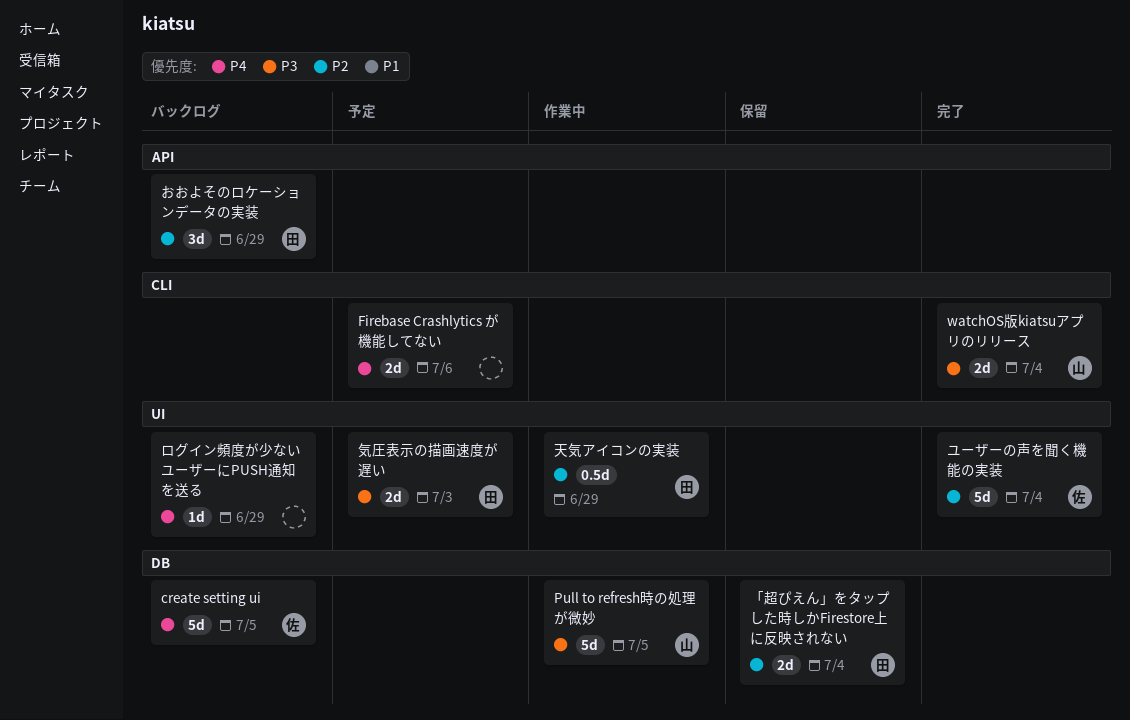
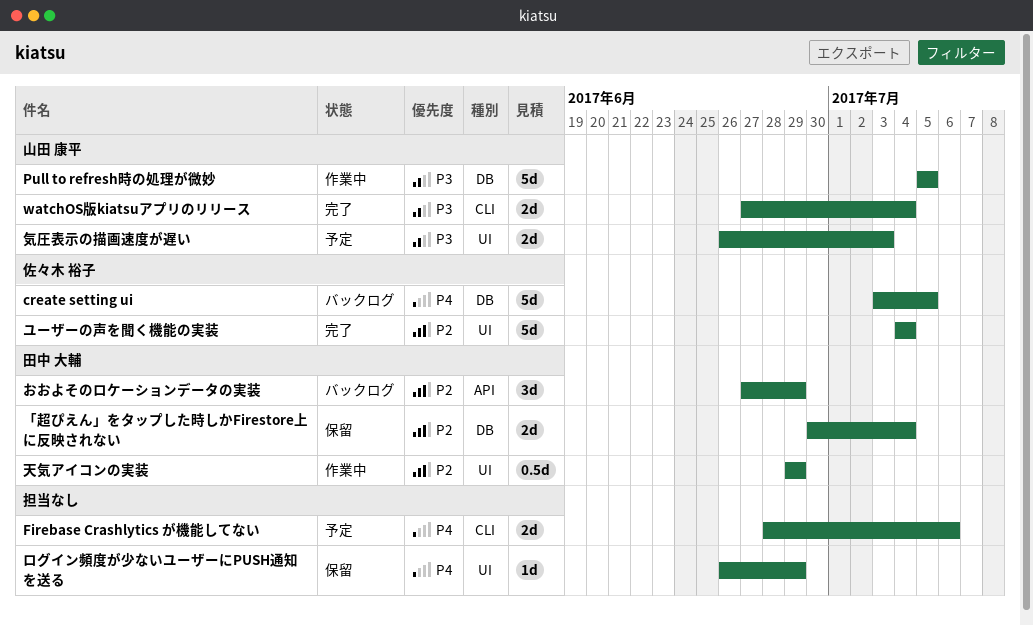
ログイン頻度が少ないユーザーにPUSH通知を送る, status: バックログ -> 保留
気圧表示の描画速度が遅い, owner: 田中 大輔 -> 山田 康平

